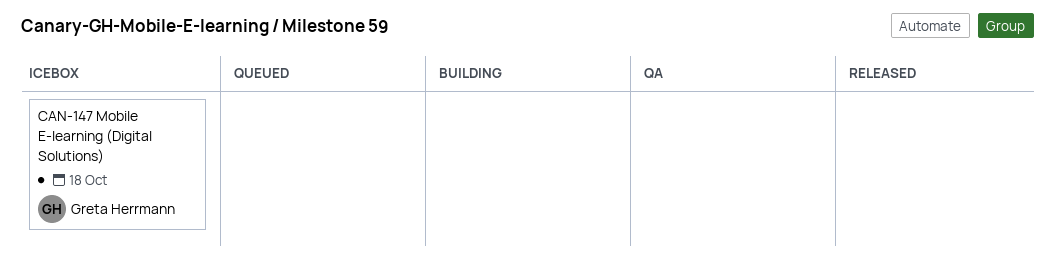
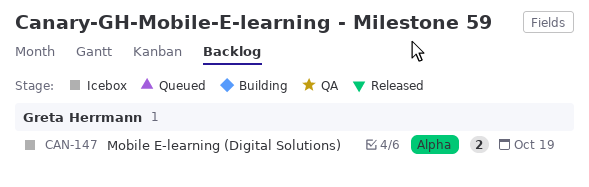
CAN-147, estimate: 1 -> 2
CAN-147, due: Oct 18 -> Oct 19

